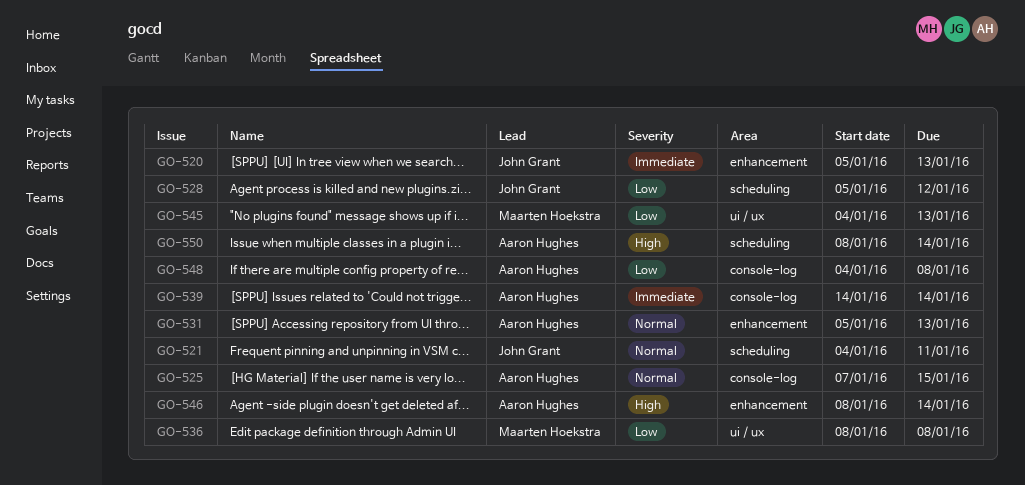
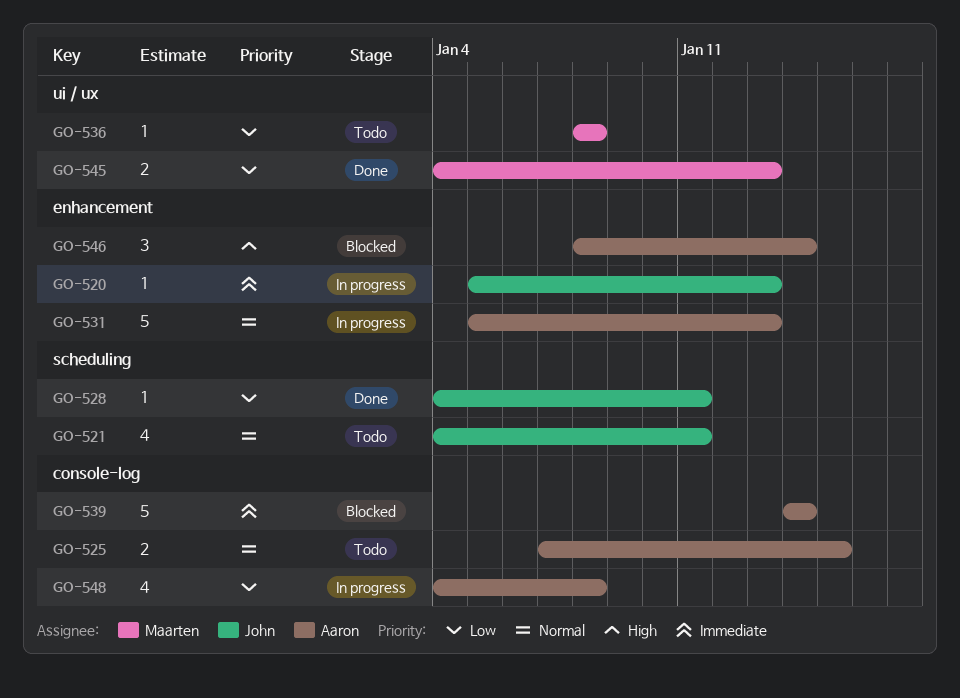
GO-528, start: Jan 5 -> Jan 4
GO-528, due: Jan 12 -> Jan 11
GO-550: present -> none

